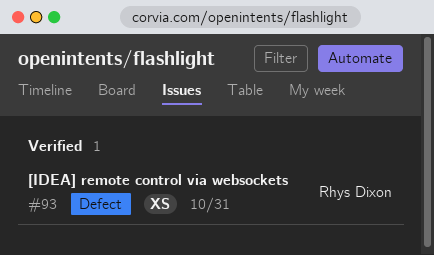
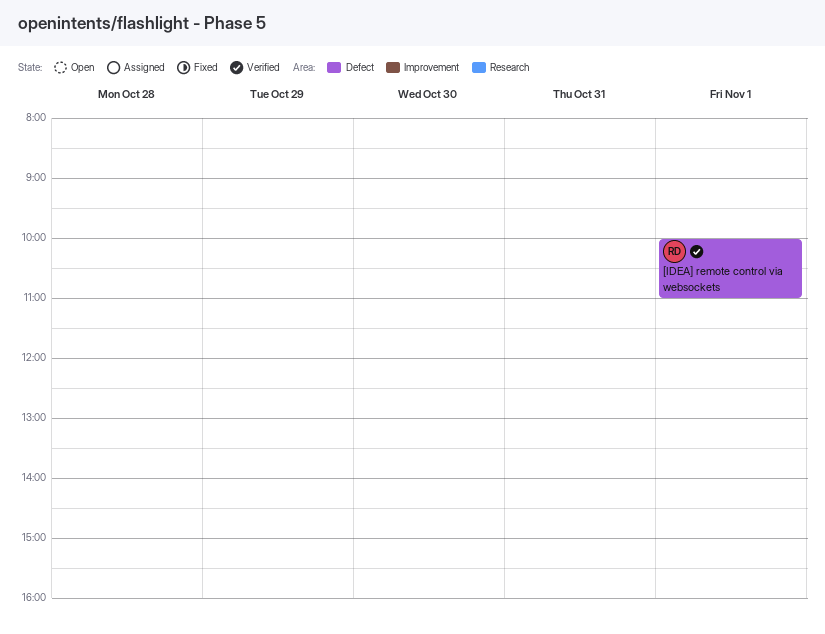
[IDEA] remote control via websockets, day: Oct 31 -> Nov 1

